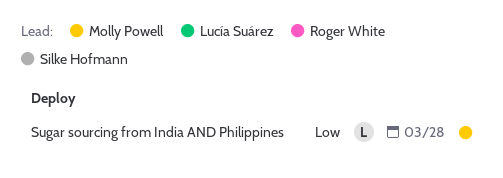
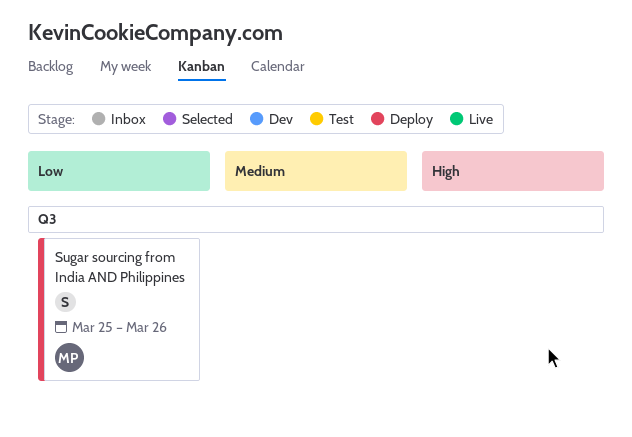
Sugar sourcing from India AND Philippines, estimate: L -> S
Sugar sourcing from India AND Philippines, due: Mar 28 -> Mar 26

